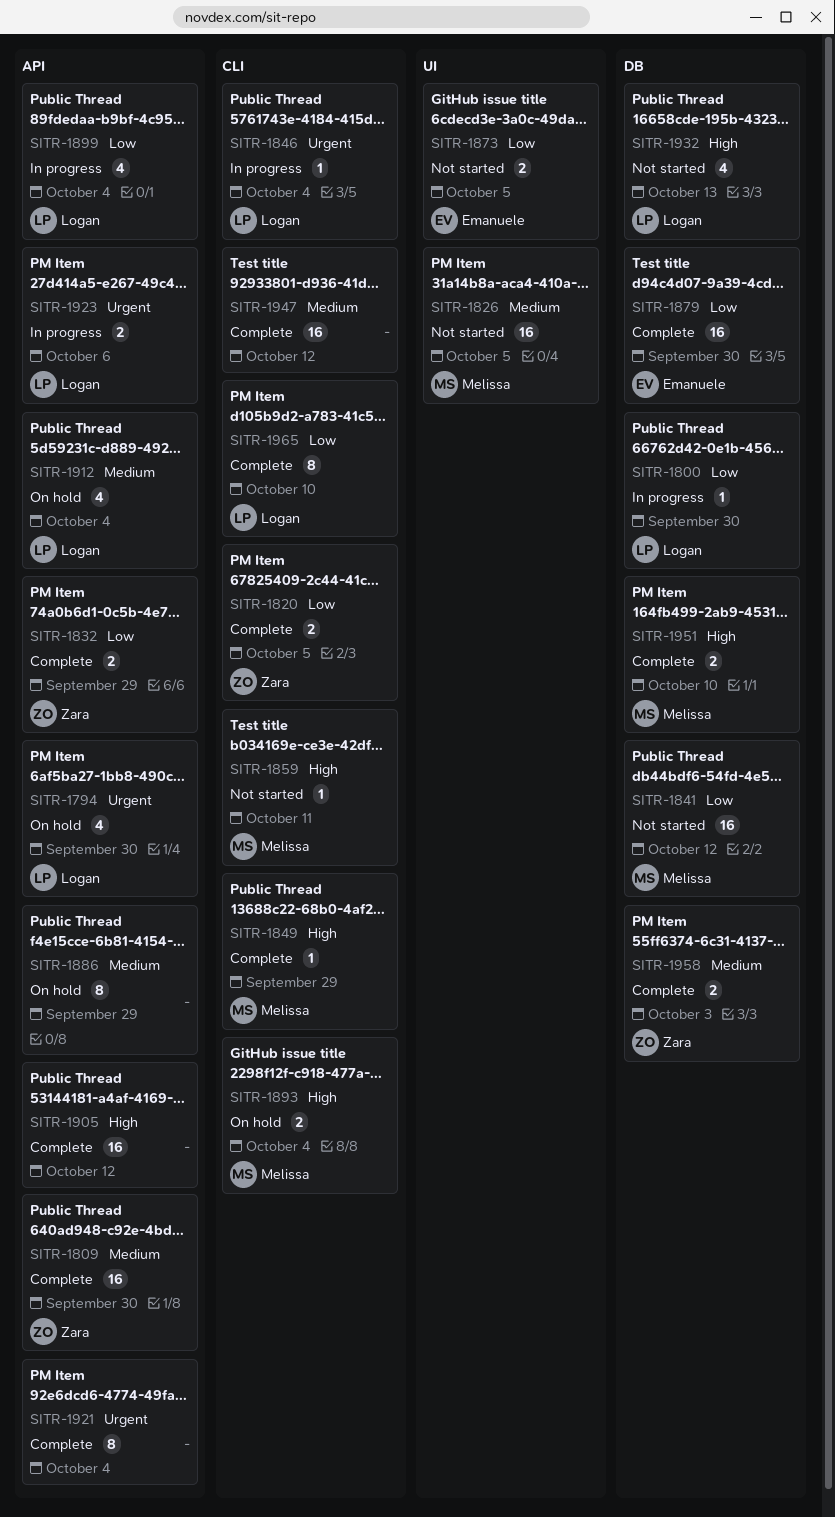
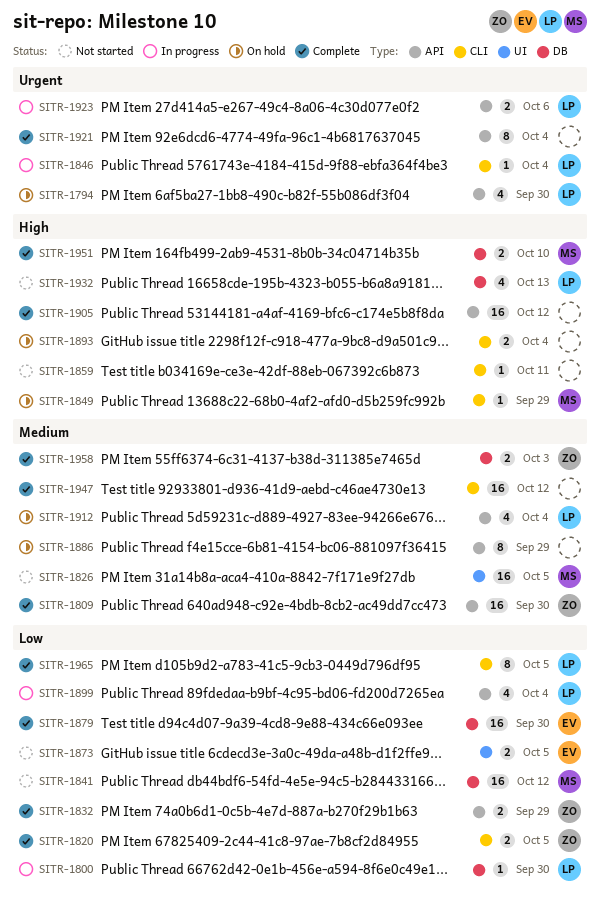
SITR-1849, status: Complete -> On hold
SITR-1859, owner: Melissa -> none
SITR-1893, owner: Melissa -> none
SITR-1965, due: Oct 10 -> Oct 5

